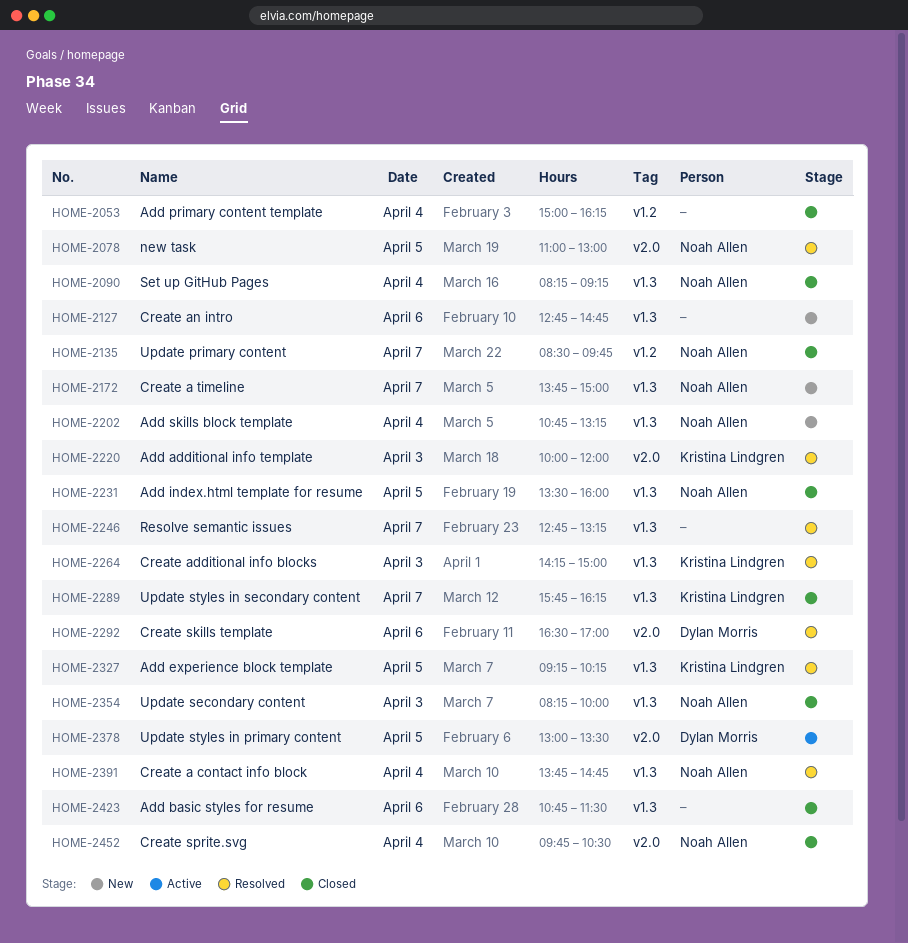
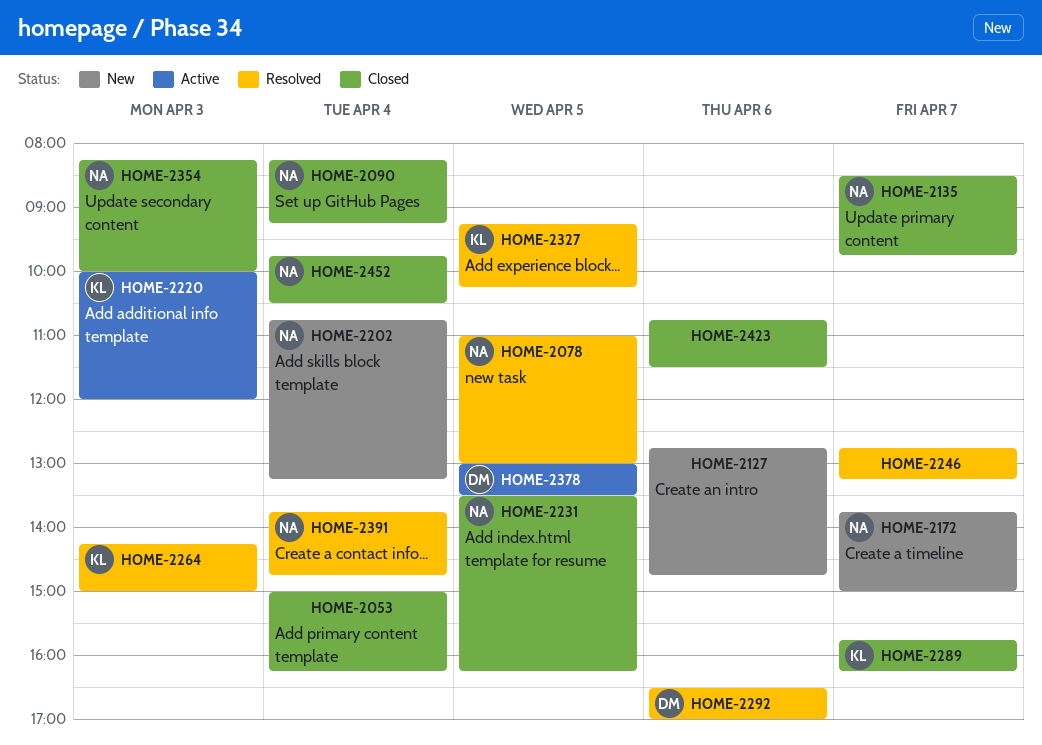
HOME-2220, status: Resolved -> Active
HOME-2231, ends: 16:00 -> 16:15

